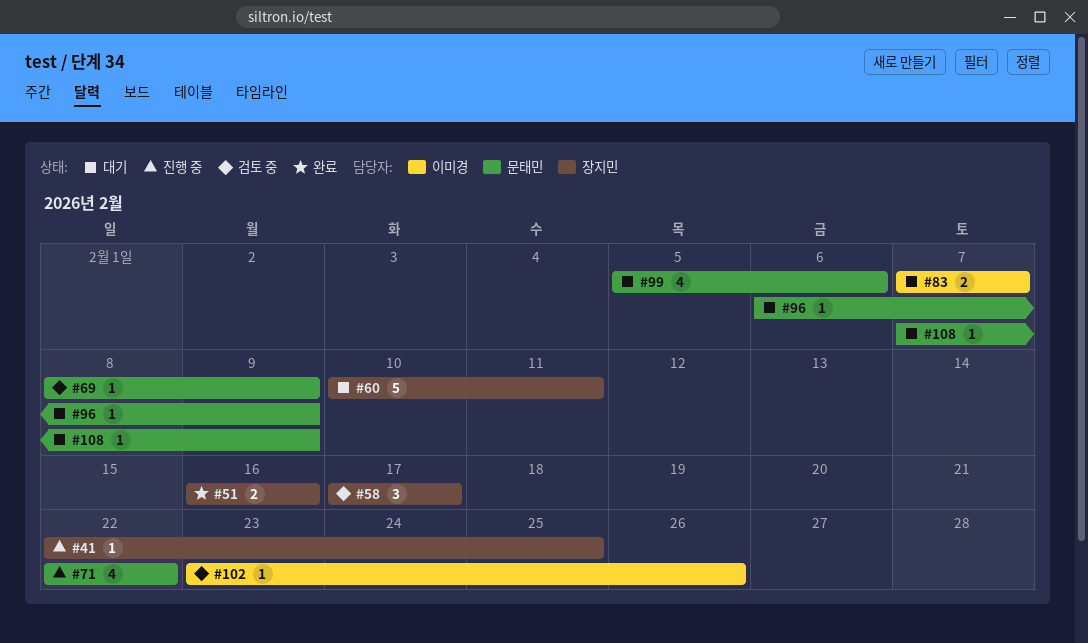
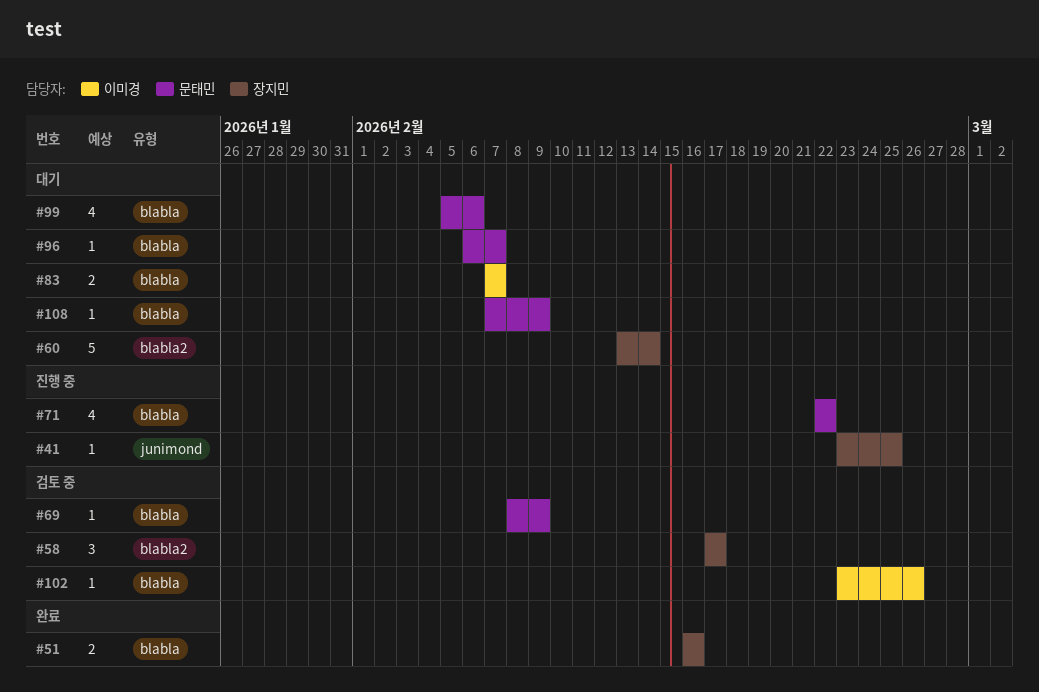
#41, start: Feb 22 -> Feb 23
#60, start: Feb 10 -> Feb 13
#60, due: Feb 11 -> Feb 14
#96, due: Feb 9 -> Feb 7

